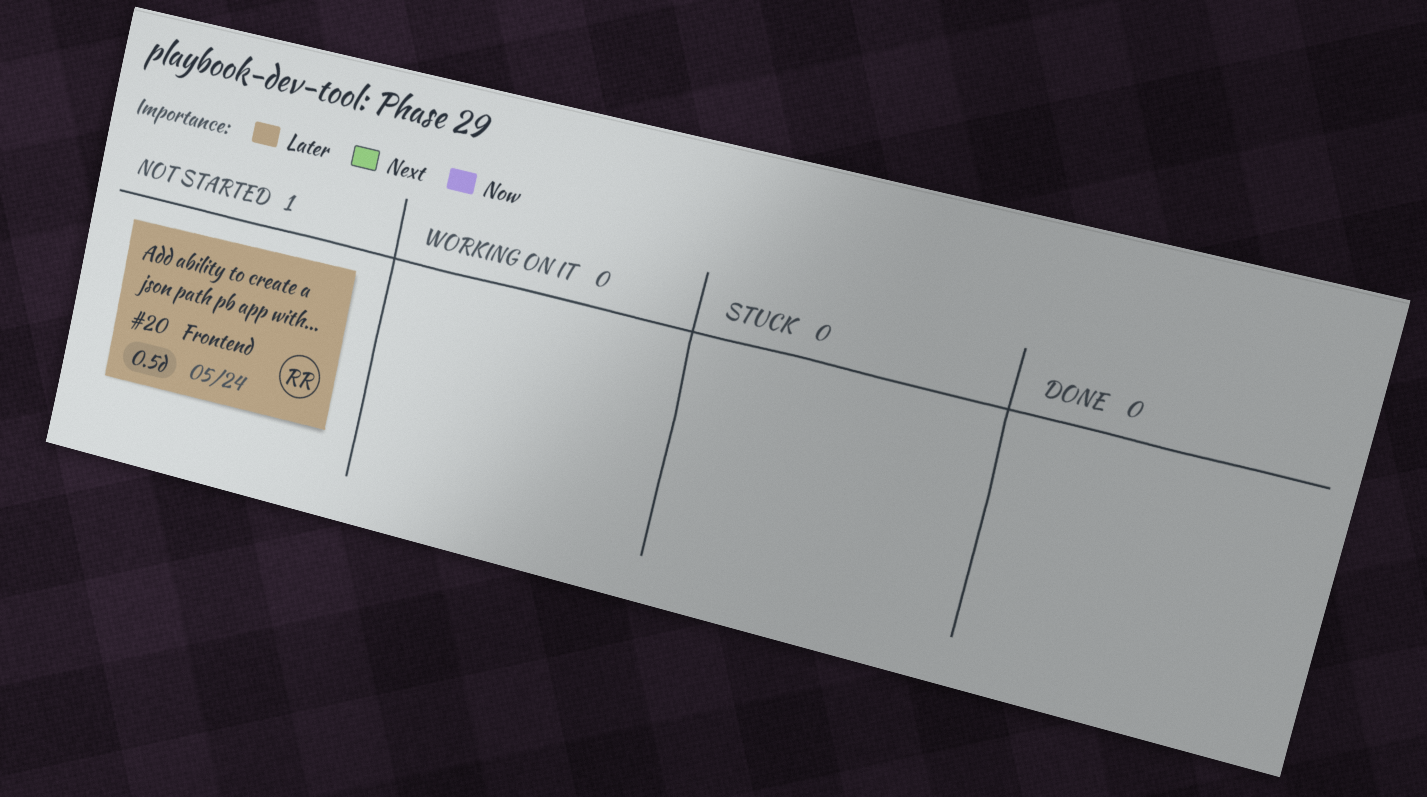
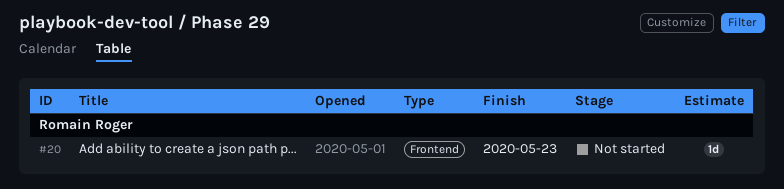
#20, estimate: 0.5d -> 1d
#20, due: May 24 -> May 23

